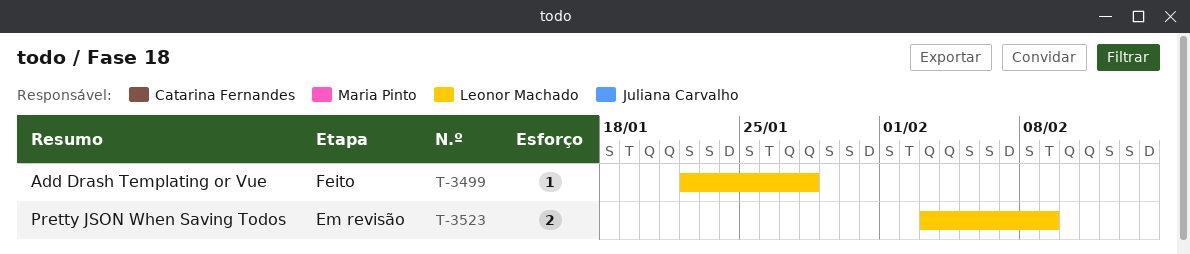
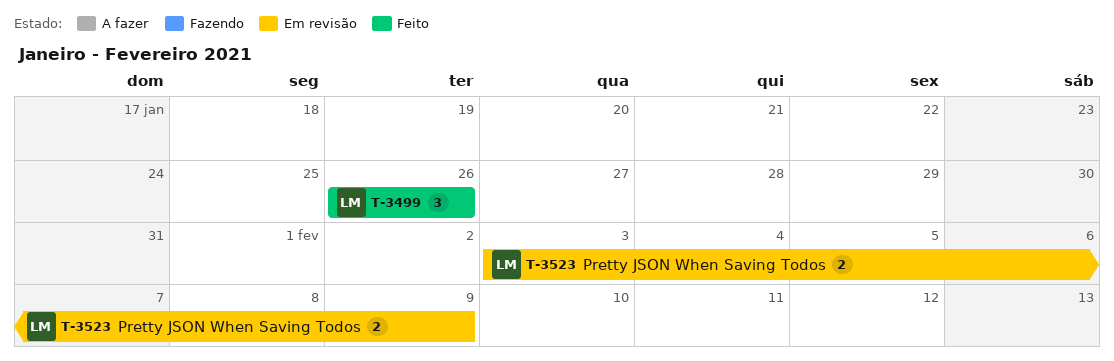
T-3499, estimate: 1 -> 3
T-3499, start: Jan 22 -> Jan 26
T-3499, due: Jan 28 -> Jan 26

